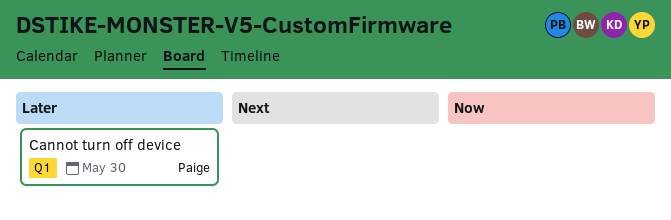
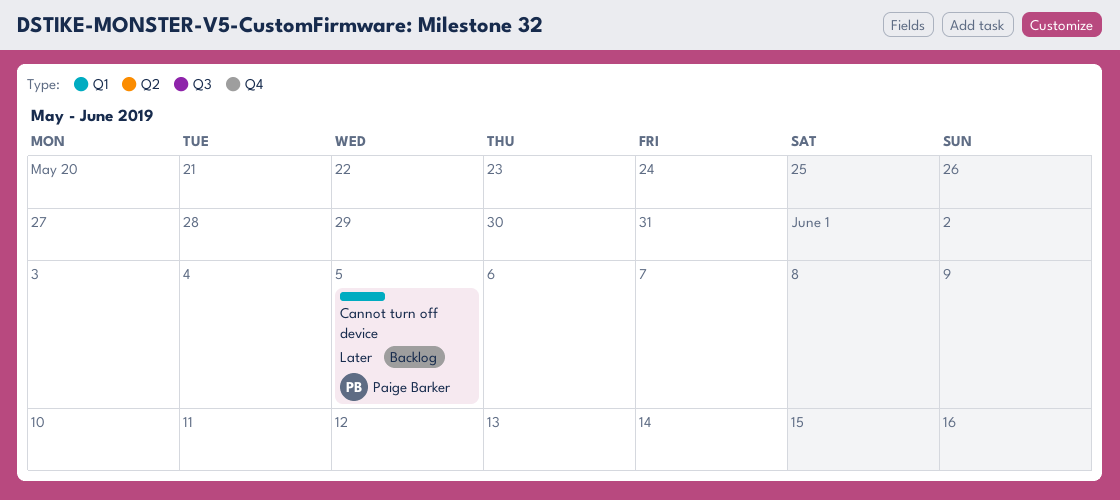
Cannot turn off device, due: May 30 -> Jun 5

